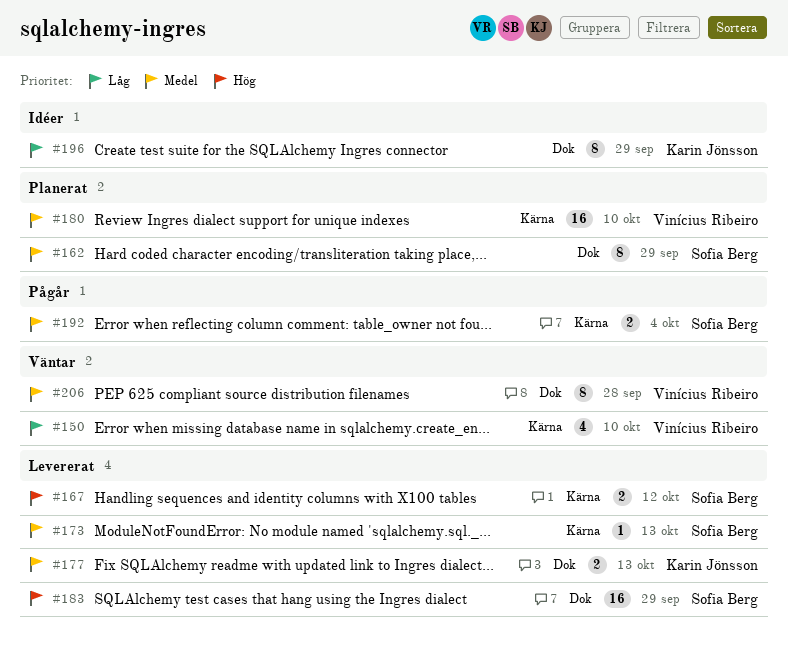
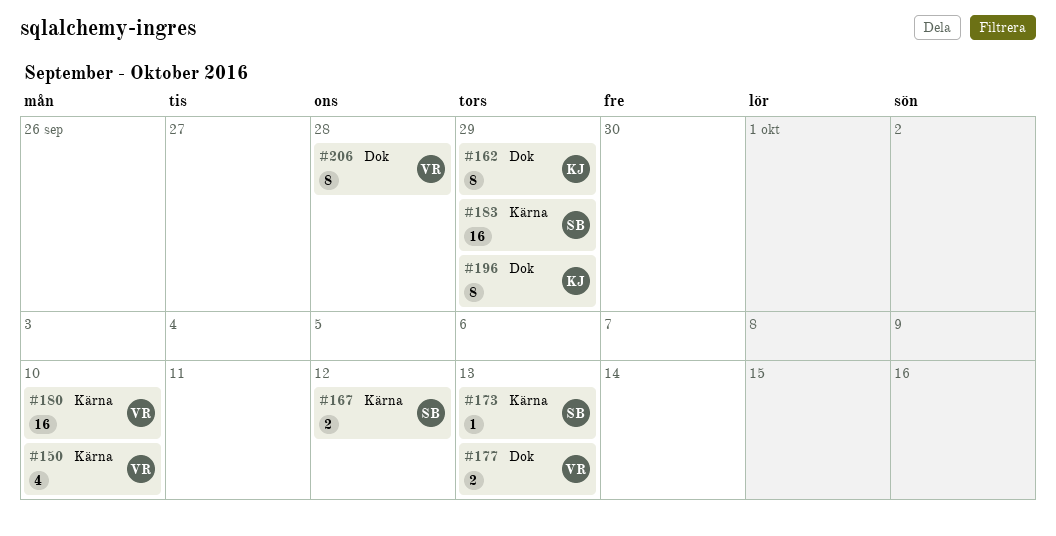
#162, owner: Sofia Berg -> Karin Jönsson
#177, owner: Karin Jönsson -> Vinícius Ribeiro
#183, label: Dok -> Kärna
#192: present -> none

